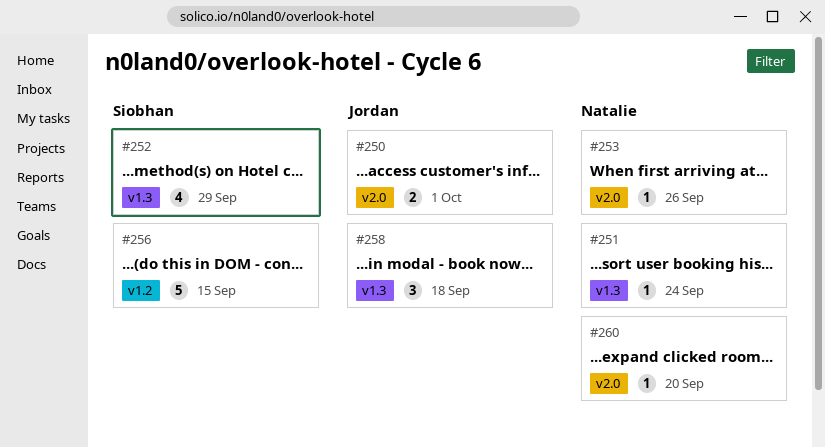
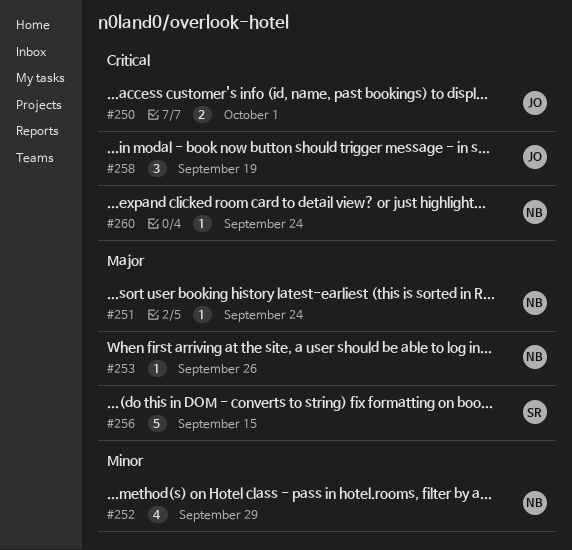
#252, owner: Siobhan -> Natalie
#258, due: Sep 18 -> Sep 19
#260, due: Sep 20 -> Sep 24

